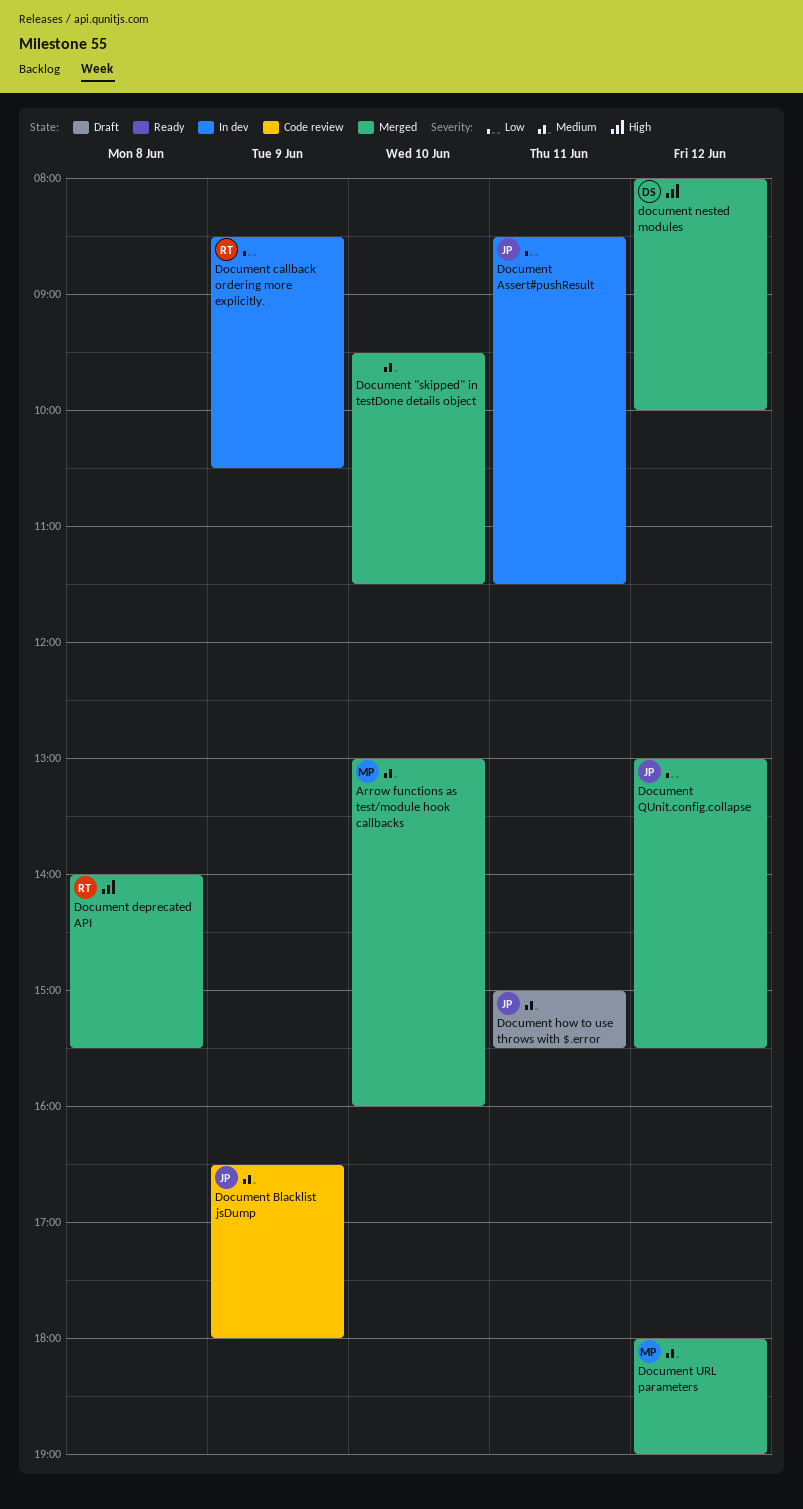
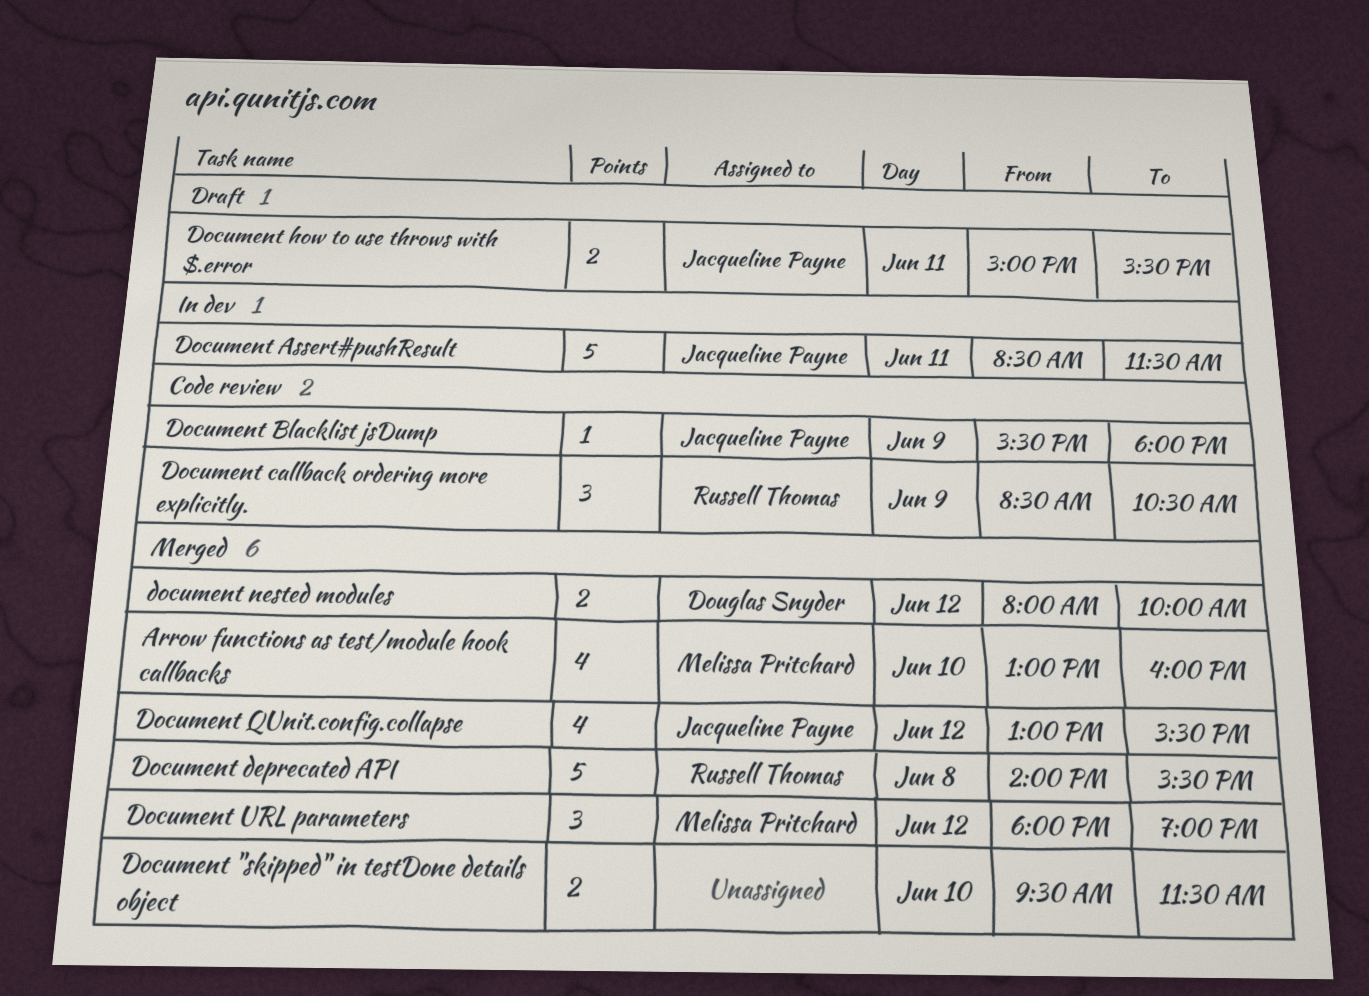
Document Blacklist jsDump, begins: 16:30 -> 15:30
Document callback ordering more explicitly., status: In dev -> Code review

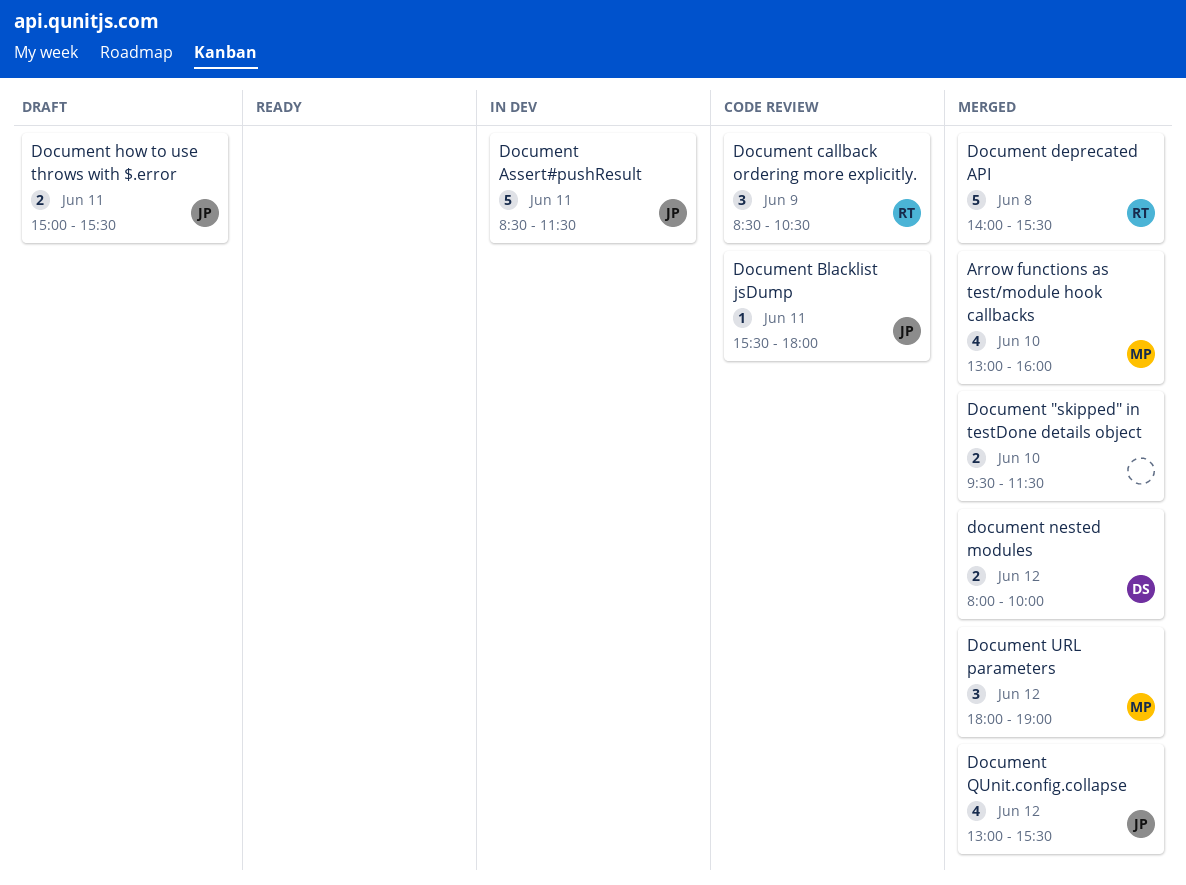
Document Blacklist jsDump, day: Jun 9 -> Jun 11

